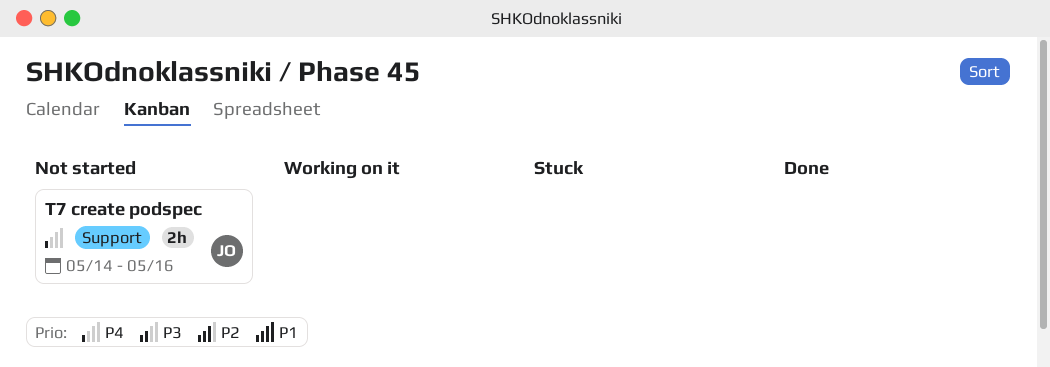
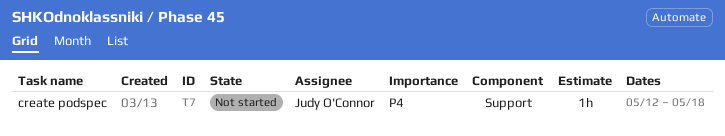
T7, estimate: 2h -> 1h
T7, start: May 14 -> May 12
T7, due: May 16 -> May 18

